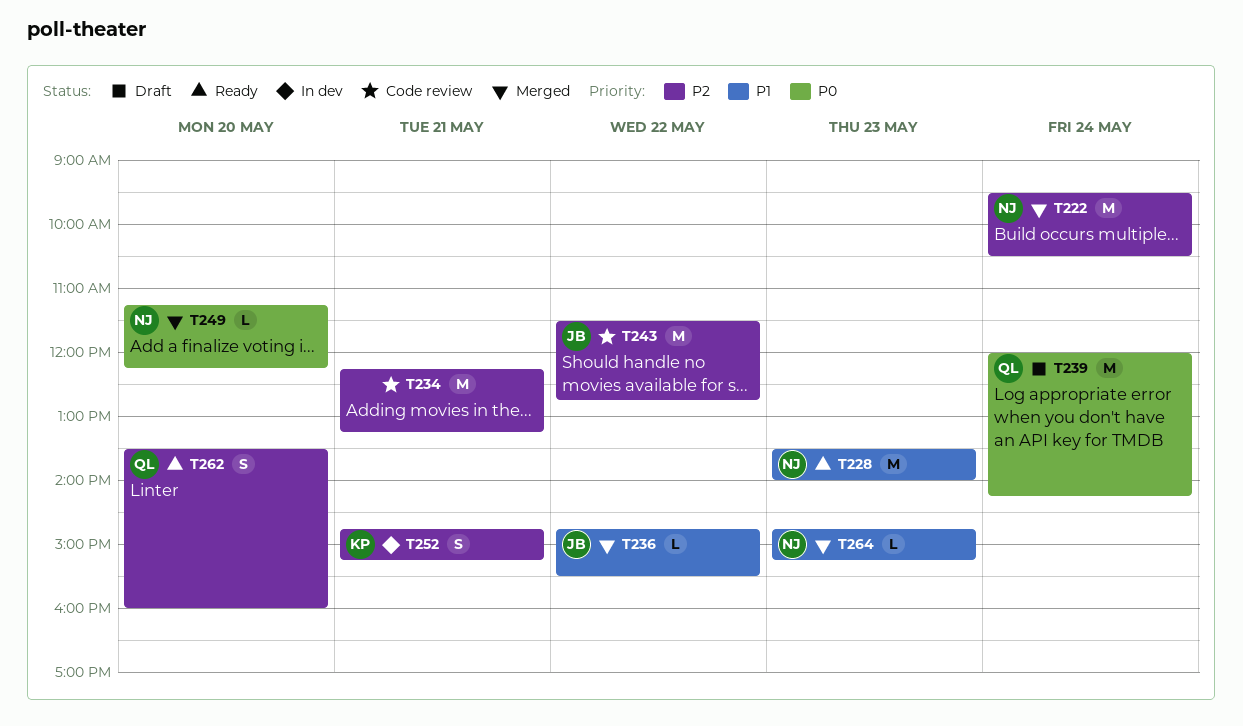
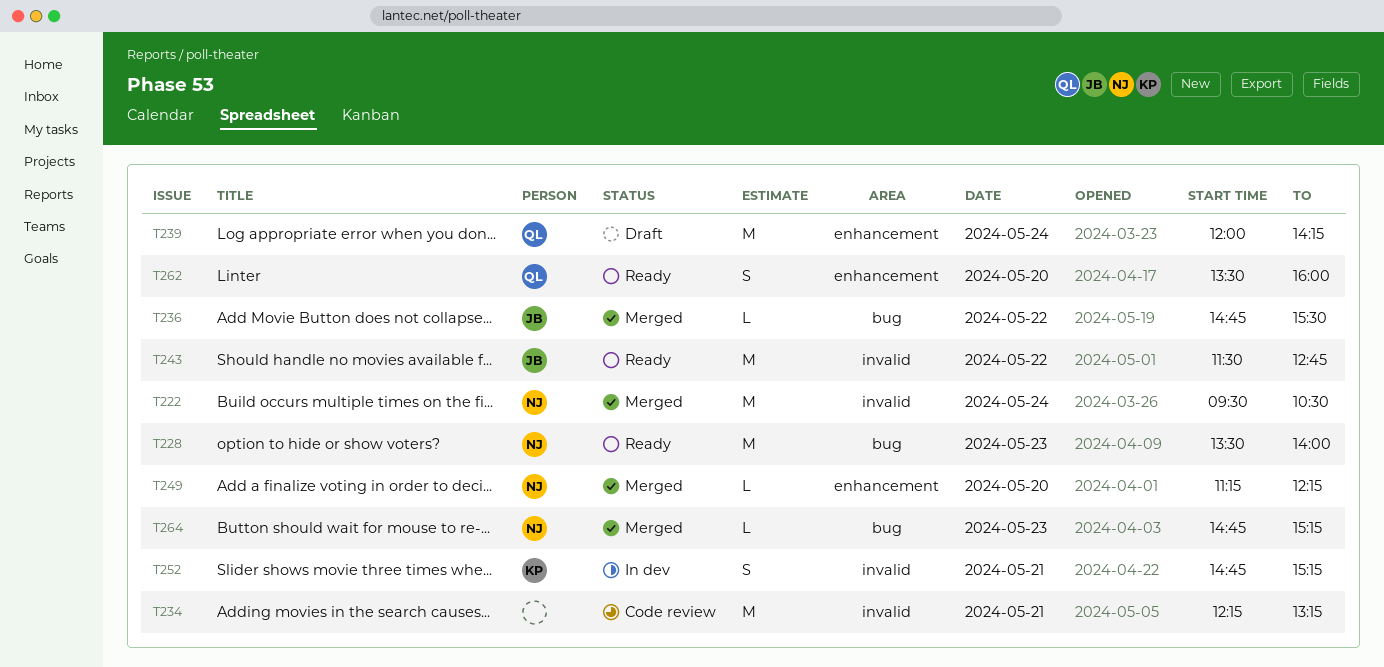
T243, status: Code review -> Ready

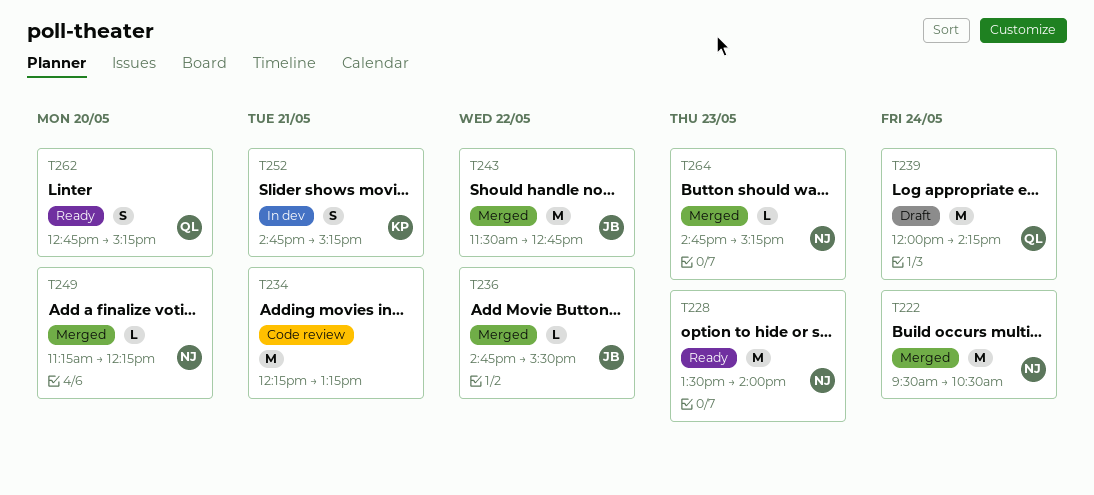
T243, status: Ready -> Merged
T262, begins: 13:30 -> 12:45
T262, ends: 16:00 -> 15:15

